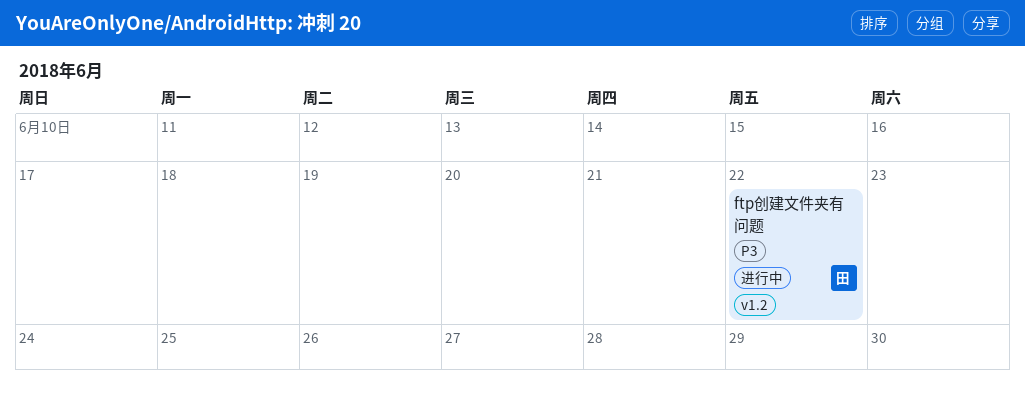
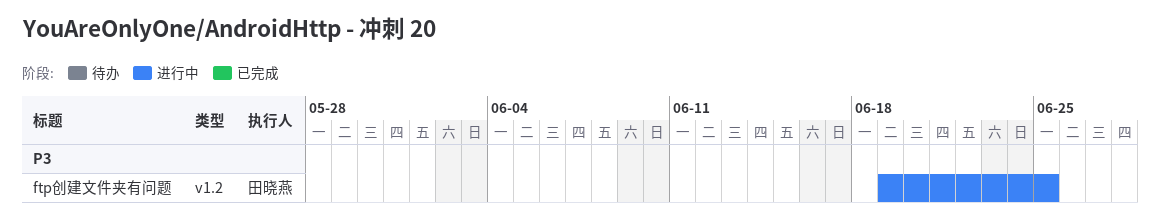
ftp创建文件夹有问题, due: Jun 22 -> Jun 25

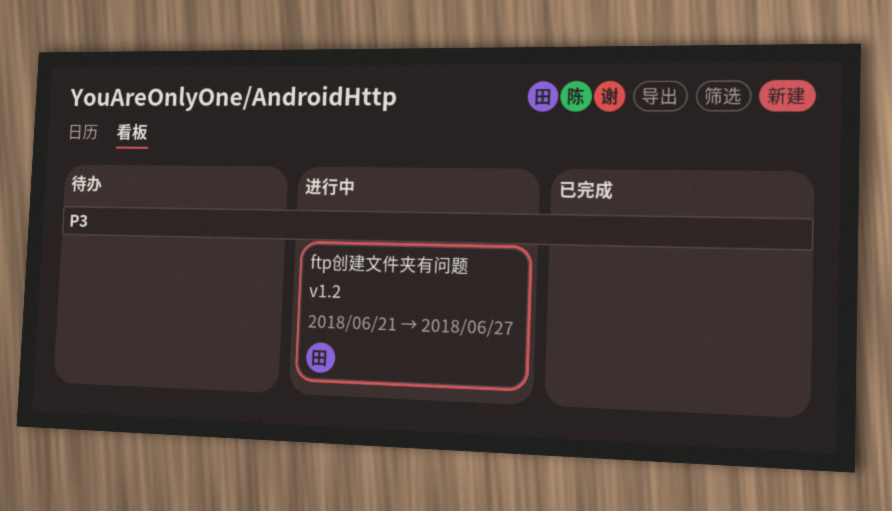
ftp创建文件夹有问题, start: Jun 19 -> Jun 21
ftp创建文件夹有问题, due: Jun 25 -> Jun 27

